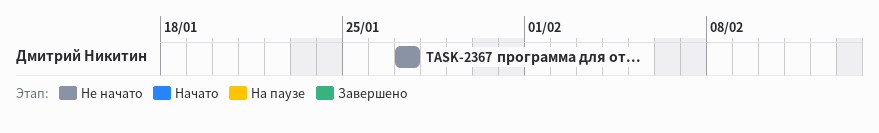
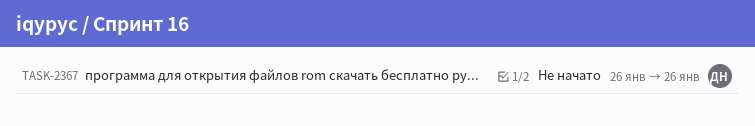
TASK-2367, start: Jan 27 -> Jan 26
TASK-2367, due: Jan 27 -> Jan 26

